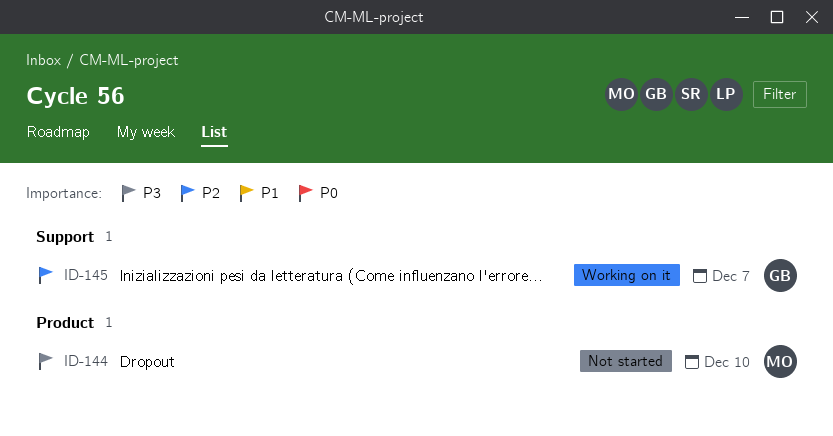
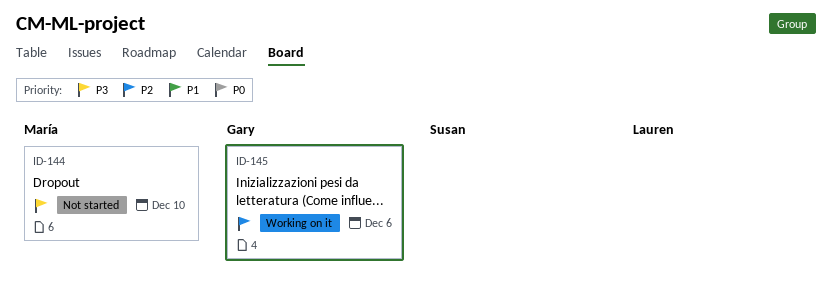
ID-145, due: Dec 7 -> Dec 6

